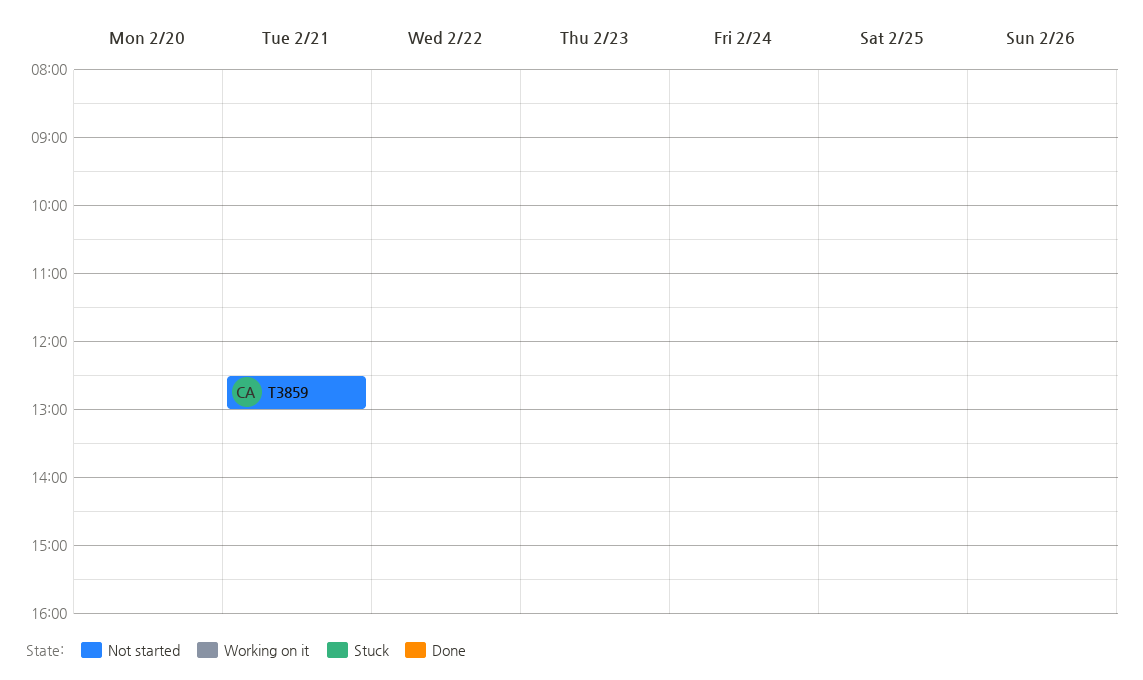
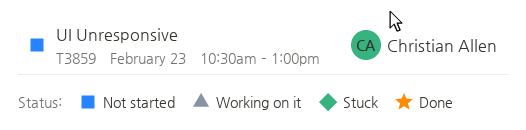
T3859, day: Feb 21 -> Feb 23
T3859, begins: 12:30 -> 10:30

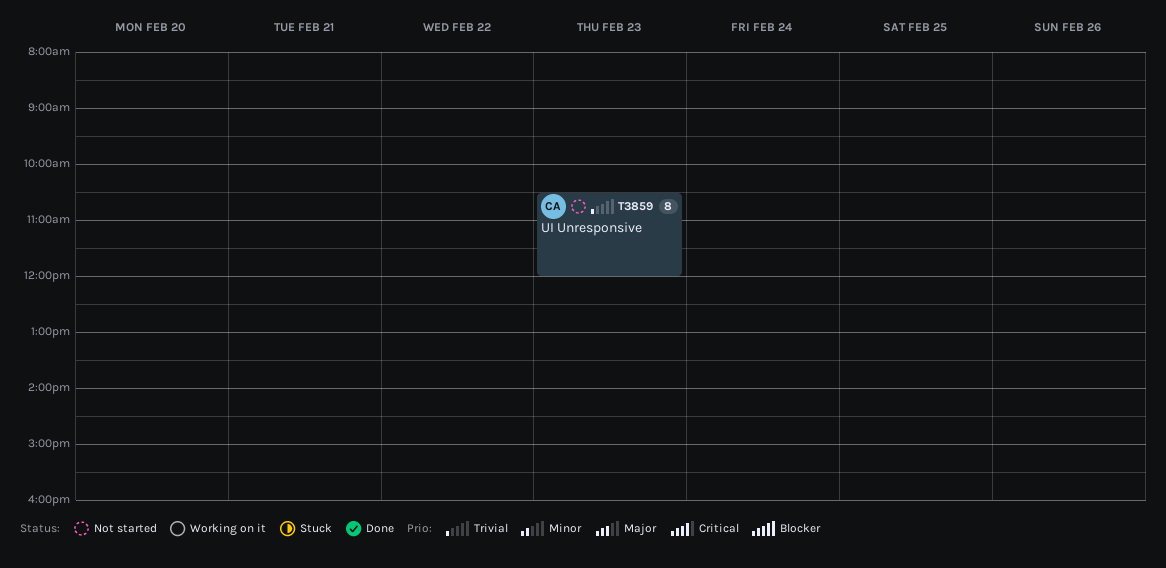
T3859, ends: 13:00 -> 12:00

